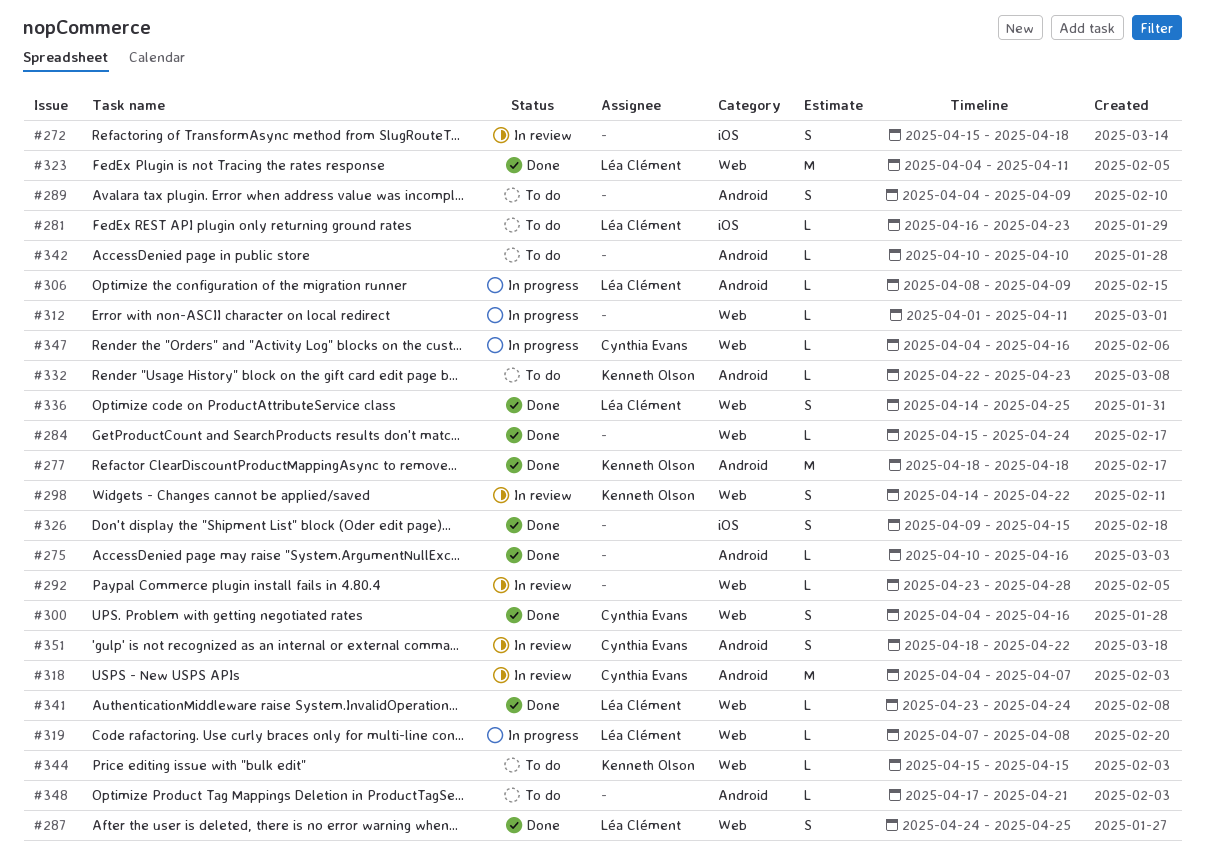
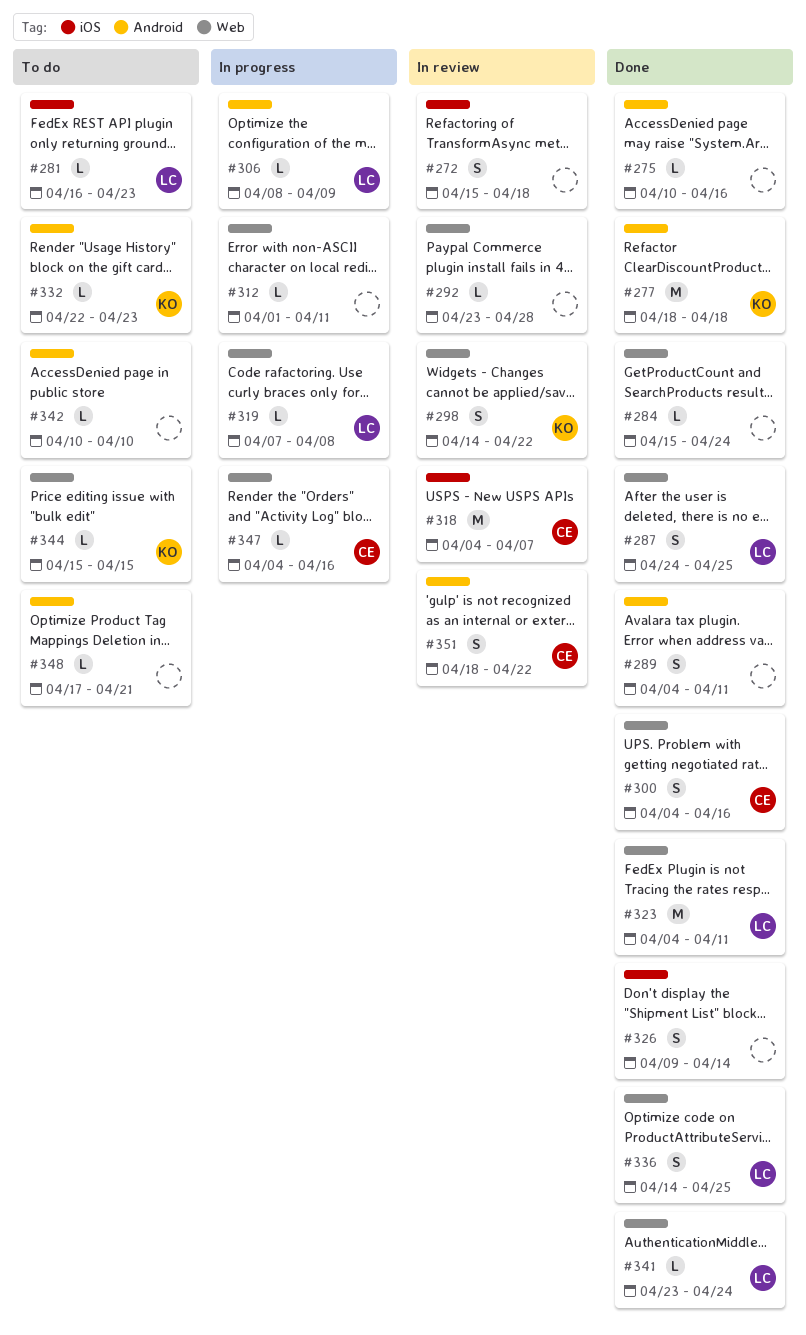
#289, status: To do -> Done
#289, due: Apr 9 -> Apr 11
#318, label: Android -> iOS
#326, due: Apr 15 -> Apr 14

